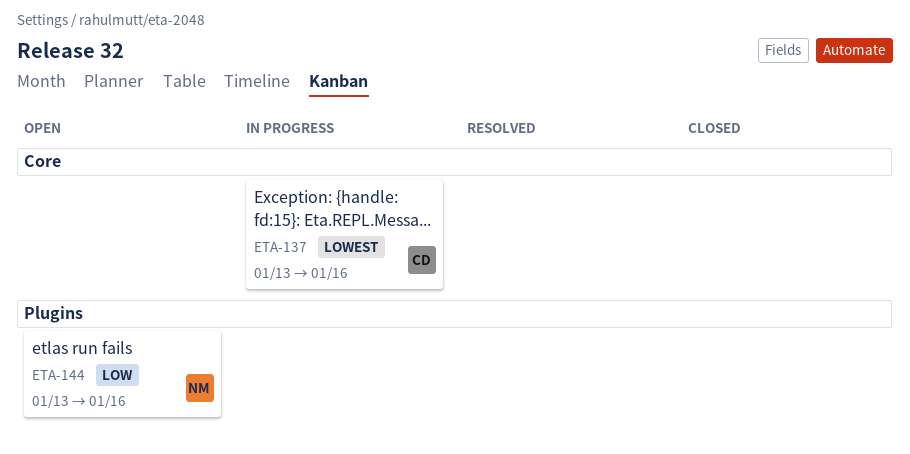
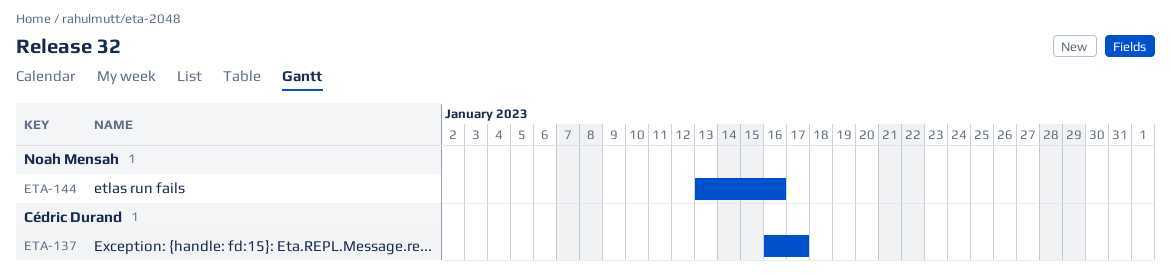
ETA-137, start: Jan 13 -> Jan 16
ETA-137, due: Jan 16 -> Jan 17

